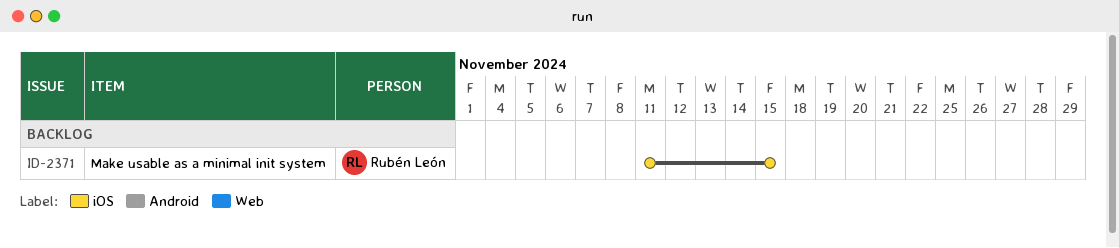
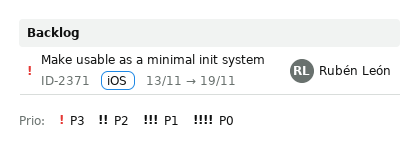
ID-2371, start: Nov 11 -> Nov 13
ID-2371, due: Nov 15 -> Nov 19

